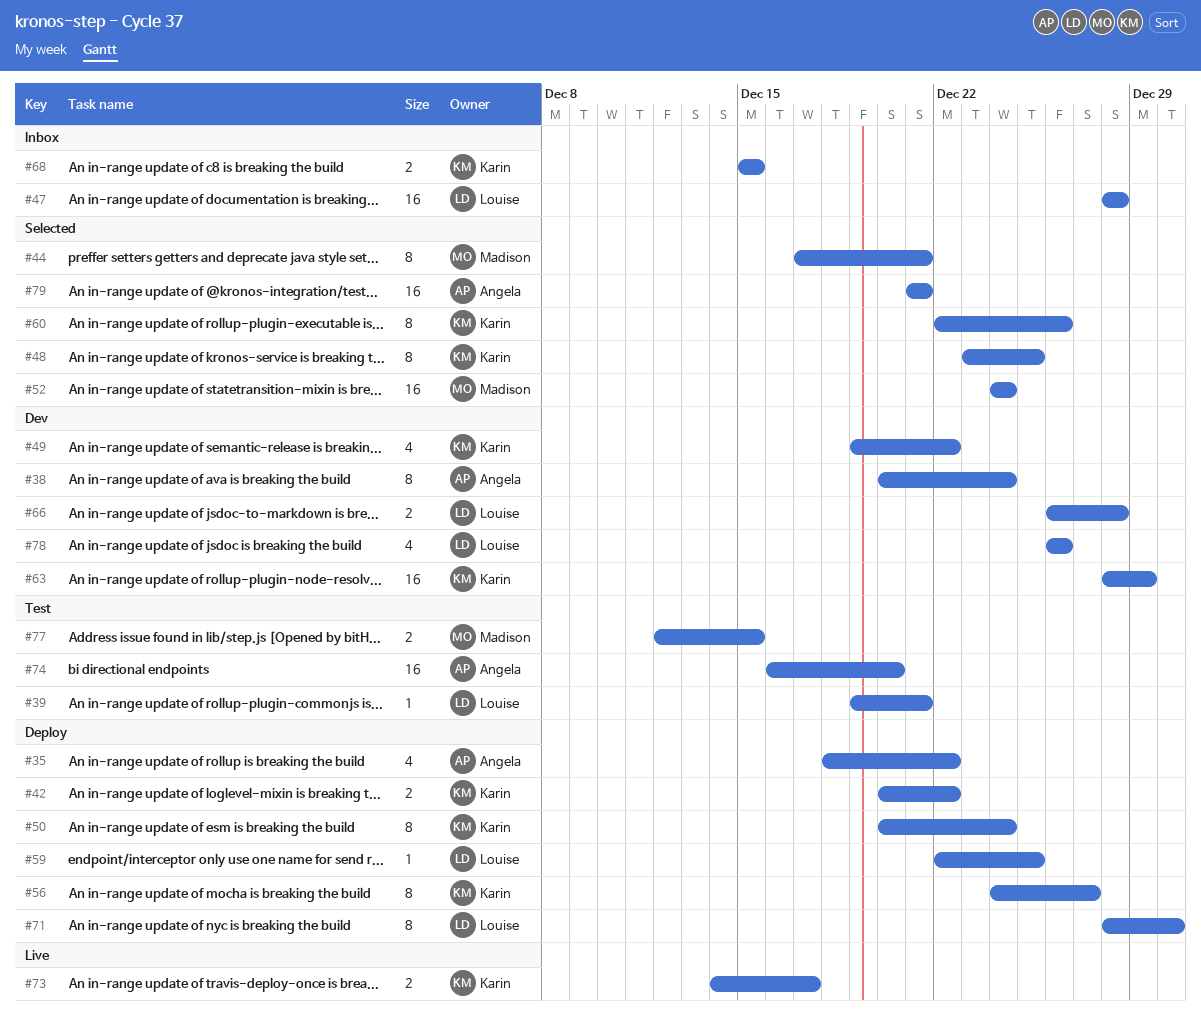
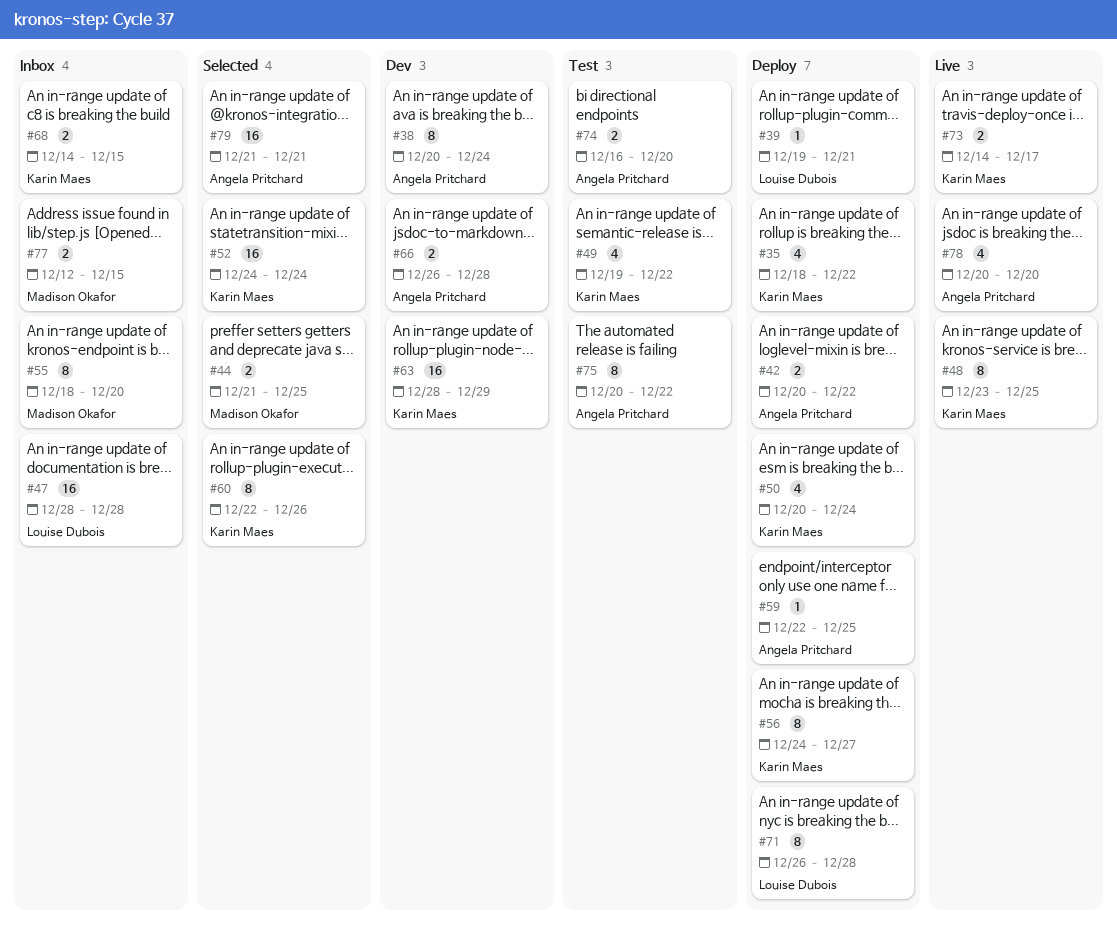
#35, owner: Angela Pritchard -> Karin Maes
#39, status: Test -> Deploy
#42, owner: Karin Maes -> Angela Pritchard
#44, estimate: 8 -> 2
#44, start: Dec 17 -> Dec 21
#44, due: Dec 21 -> Dec 25
#48, status: Selected -> Live
#49, status: Dev -> Test
#50, estimate: 8 -> 4
#52, owner: Madison Okafor -> Karin Maes
#55: none -> present
#59, owner: Louise Dubois -> Angela Pritchard
#66, owner: Louise Dubois -> Angela Pritchard
#68, start: Dec 15 -> Dec 14
#71, start: Dec 28 -> Dec 26
#71, due: Dec 30 -> Dec 28
#74, estimate: 16 -> 2
#75: none -> present
#77, status: Test -> Inbox
#78, status: Dev -> Live
#78, owner: Louise Dubois -> Angela Pritchard
#78, start: Dec 26 -> Dec 20
#78, due: Dec 26 -> Dec 20

